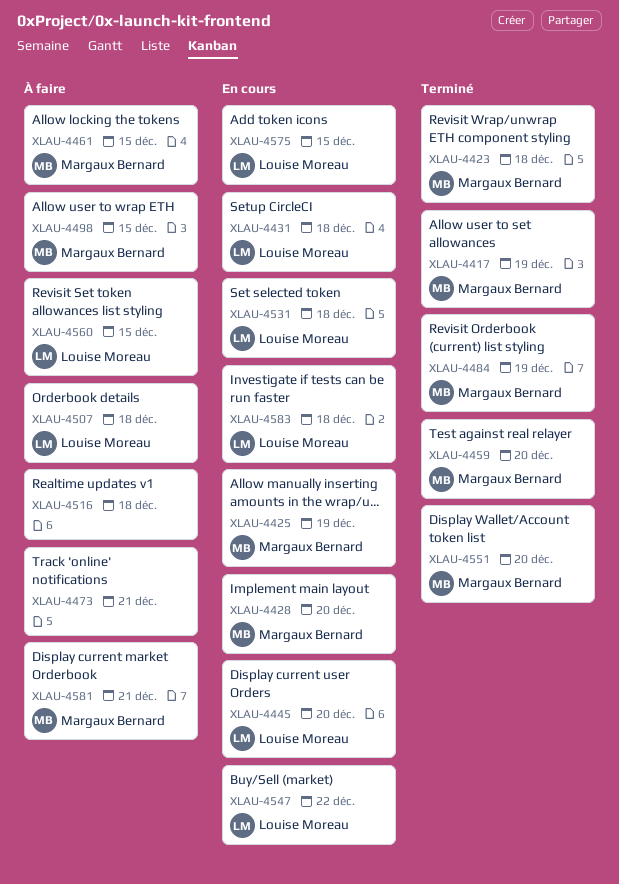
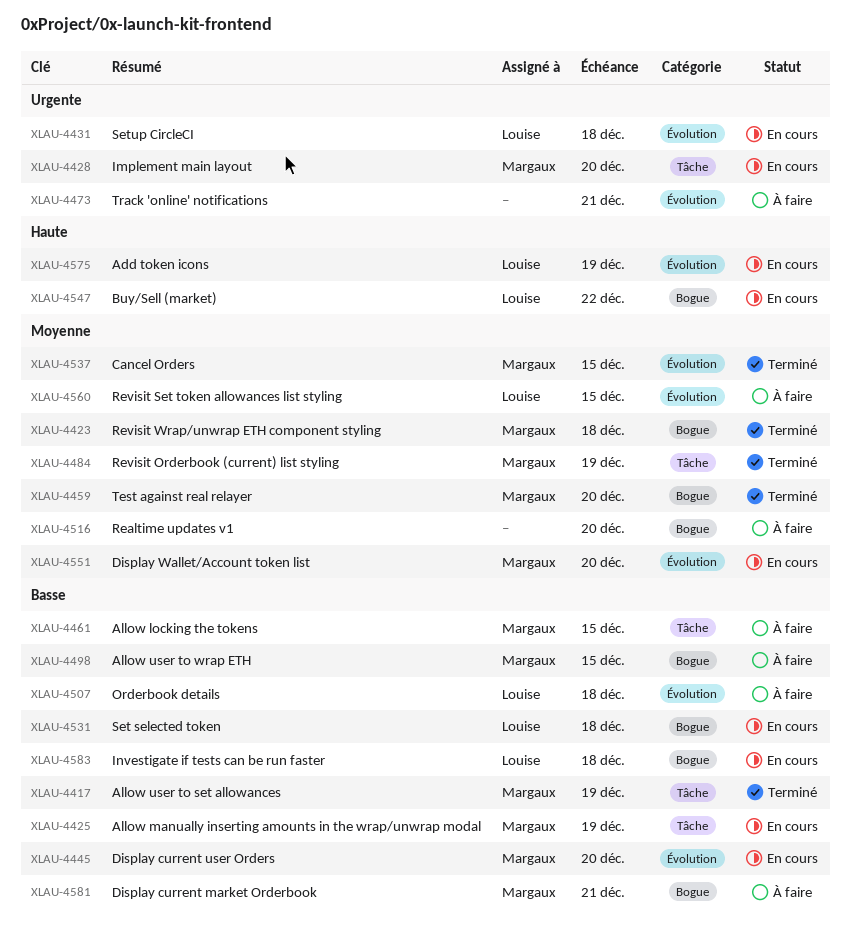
XLAU-4445, owner: Louise Moreau -> Margaux Bernard
XLAU-4516, due: Dec 18 -> Dec 20
XLAU-4537: none -> present
XLAU-4551, status: Terminé -> En cours
XLAU-4575, due: Dec 15 -> Dec 19

